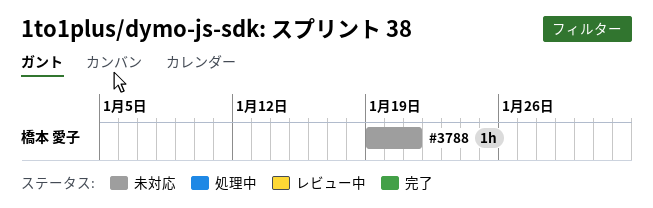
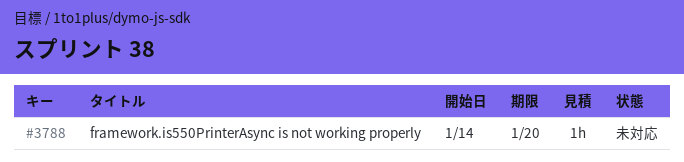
#3788, start: Jan 19 -> Jan 14
#3788, due: Jan 21 -> Jan 20

